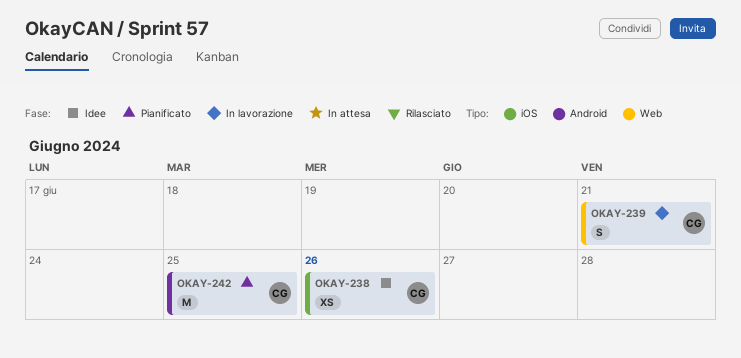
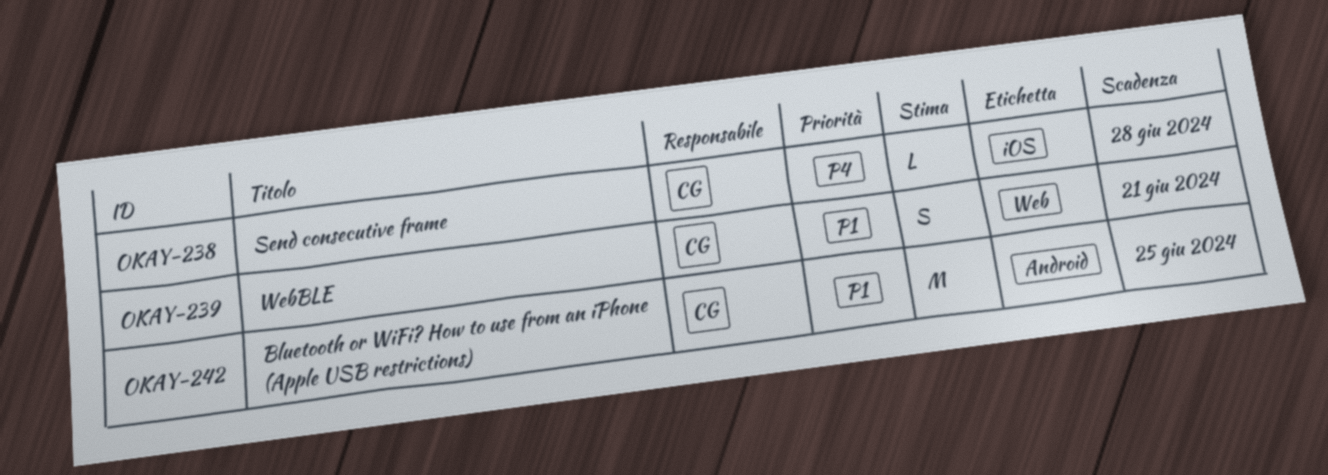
OKAY-238, estimate: XS -> L
OKAY-238, due: Jun 26 -> Jun 28

